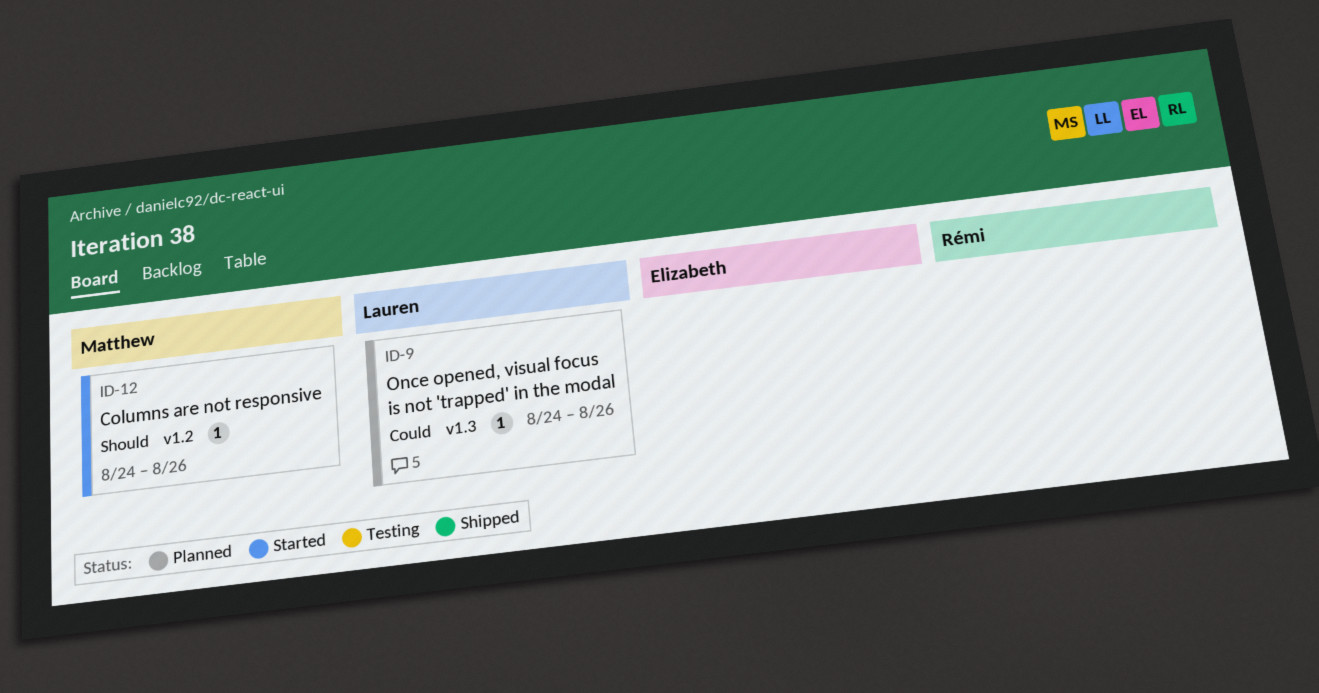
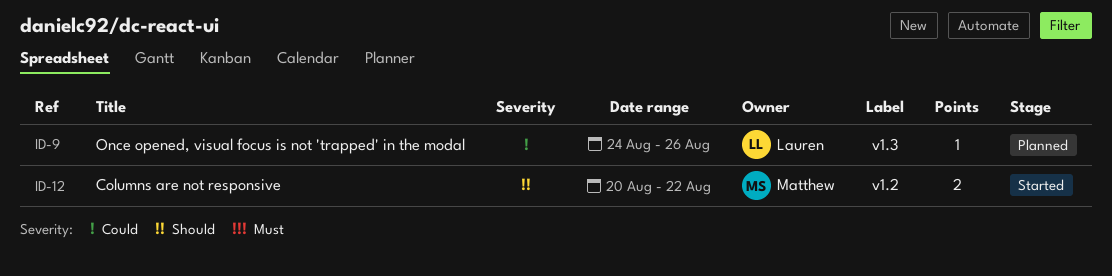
ID-12, estimate: 1 -> 2
ID-12, start: Aug 24 -> Aug 20
ID-12, due: Aug 26 -> Aug 22

